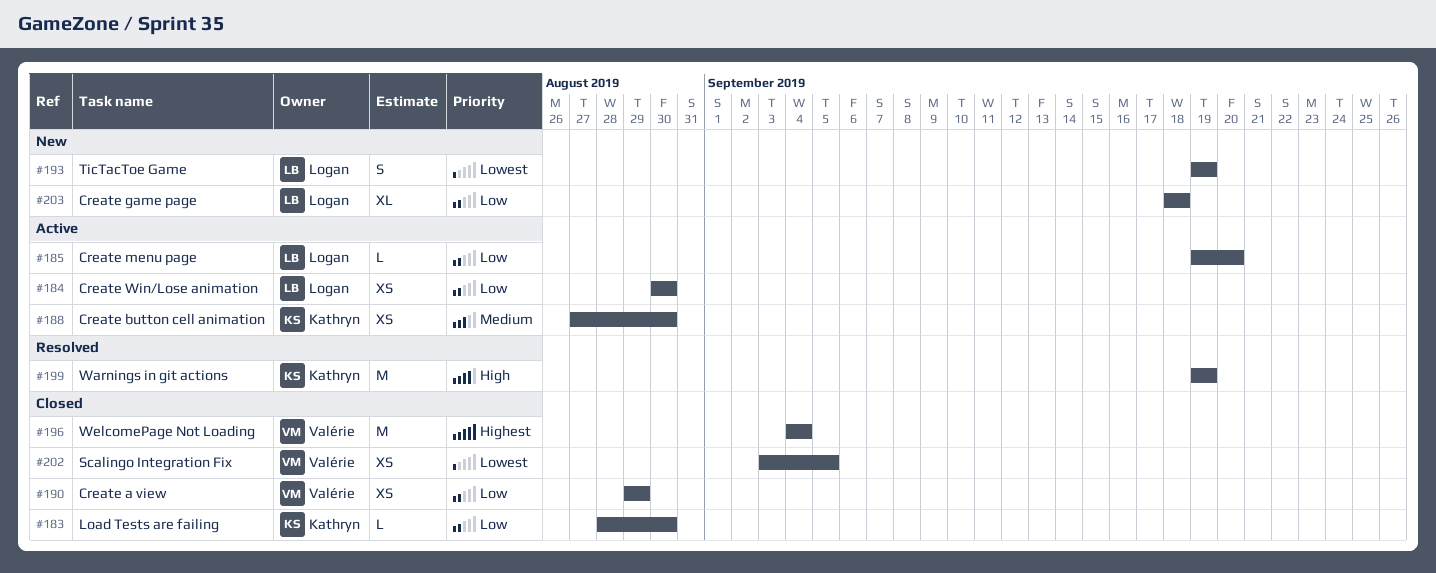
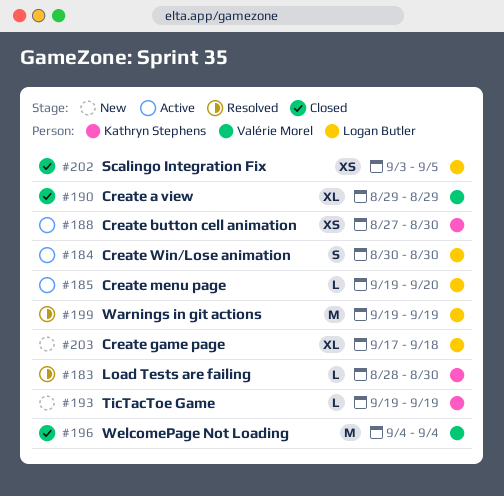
#183, status: Closed -> Resolved
#184, estimate: XS -> S
#190, estimate: XS -> XL
#193, owner: Logan Butler -> Kathryn Stephens
#193, estimate: S -> L
#199, owner: Kathryn Stephens -> Logan Butler
#202, owner: Valérie Morel -> Logan Butler
#203, start: Sep 18 -> Sep 17

